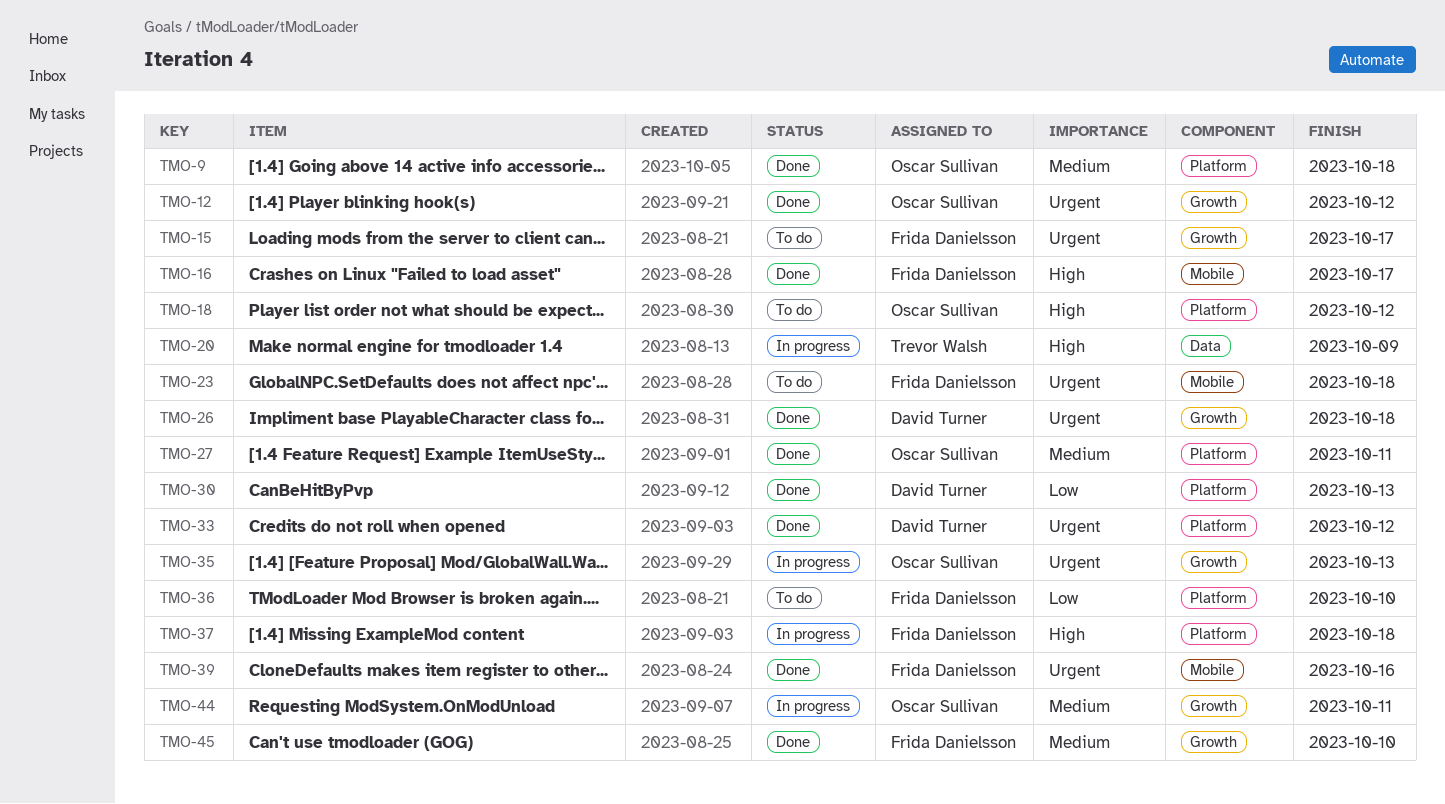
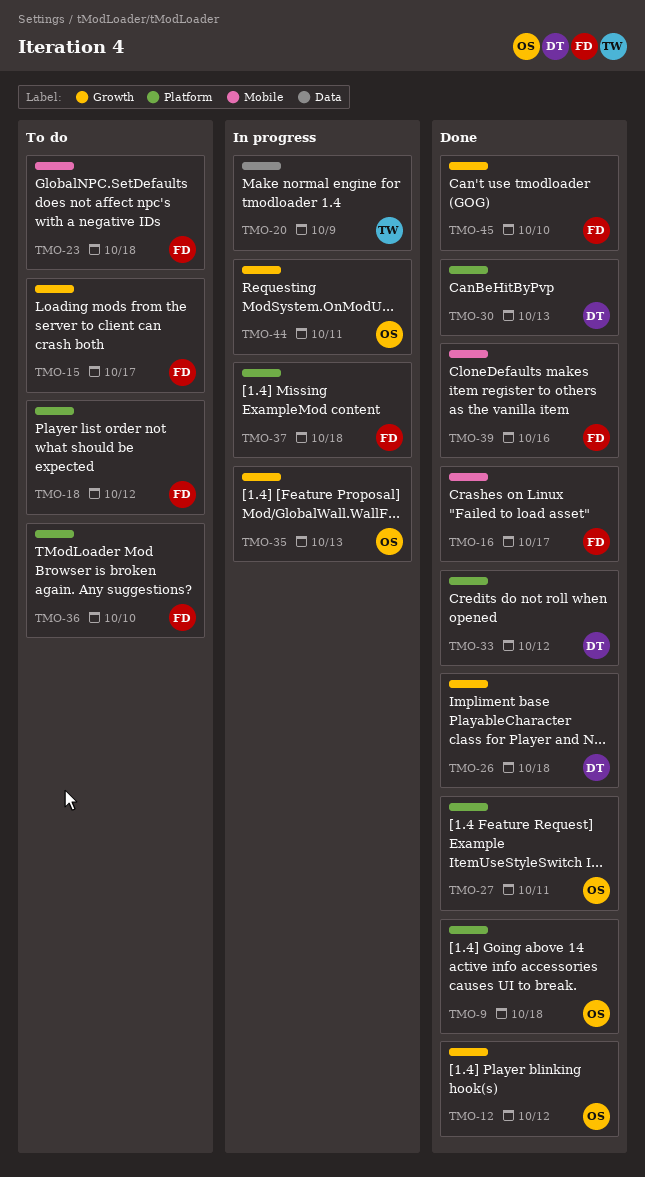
TMO-18, owner: Oscar Sullivan -> Frida Danielsson

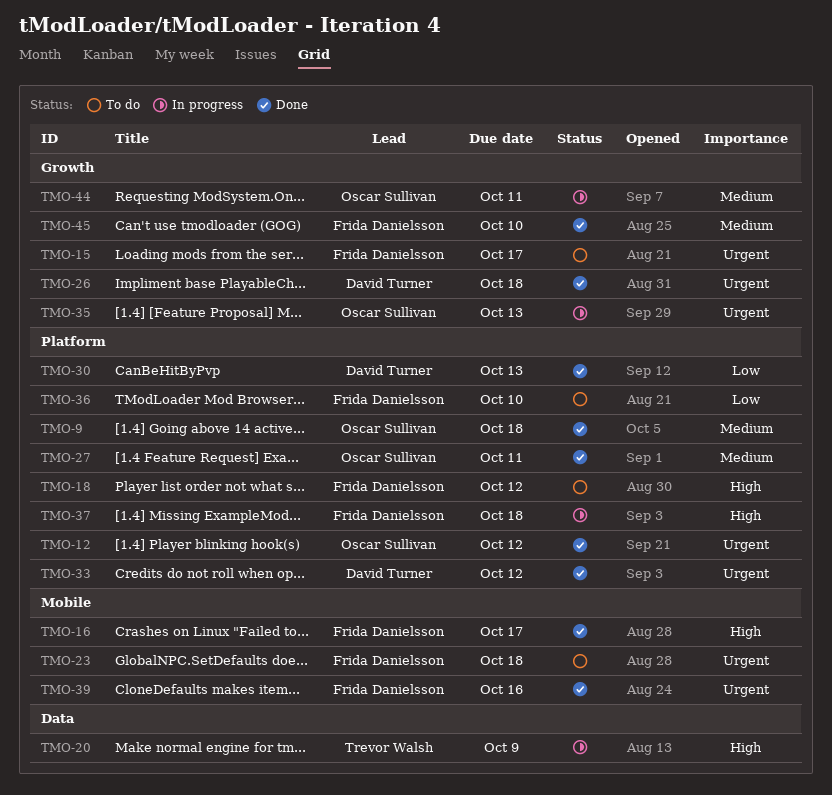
TMO-12, label: Growth -> Platform

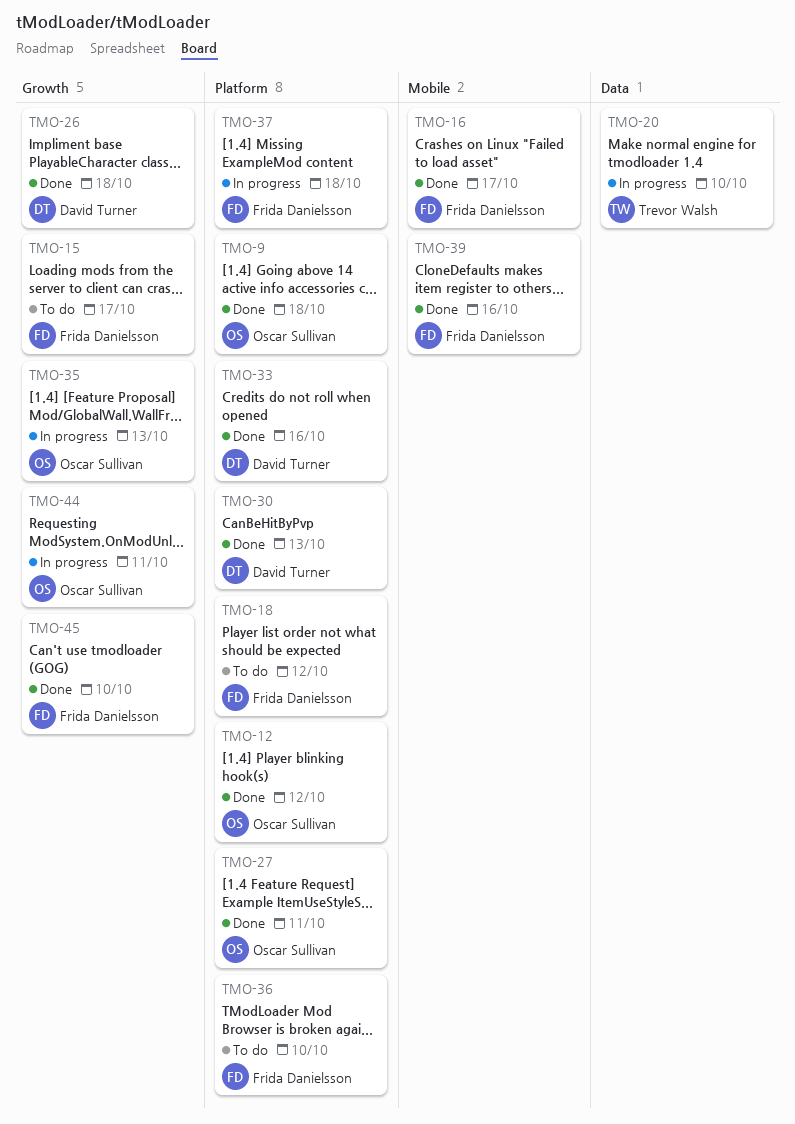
TMO-20, due: Oct 9 -> Oct 10
TMO-23: present -> none
TMO-33, due: Oct 12 -> Oct 16

